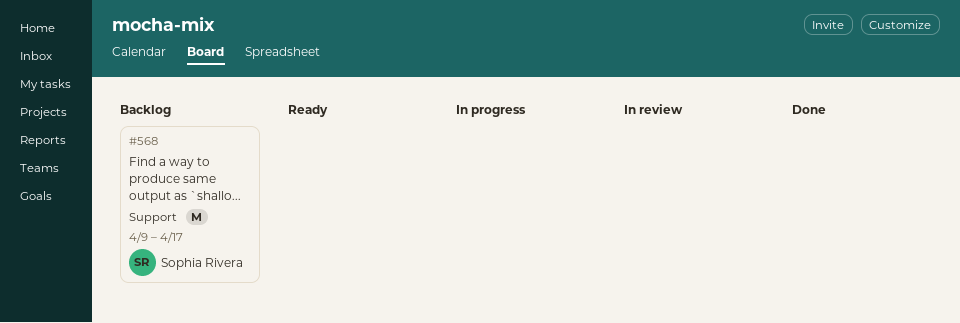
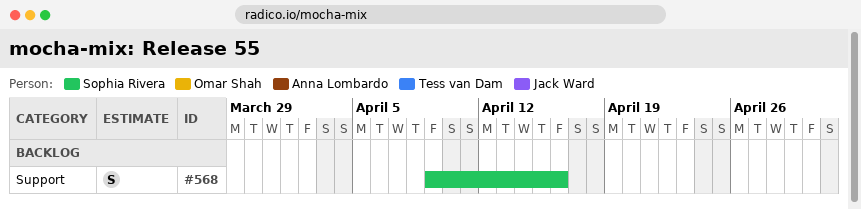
#568, estimate: M -> S
#568, due: Apr 17 -> Apr 16

